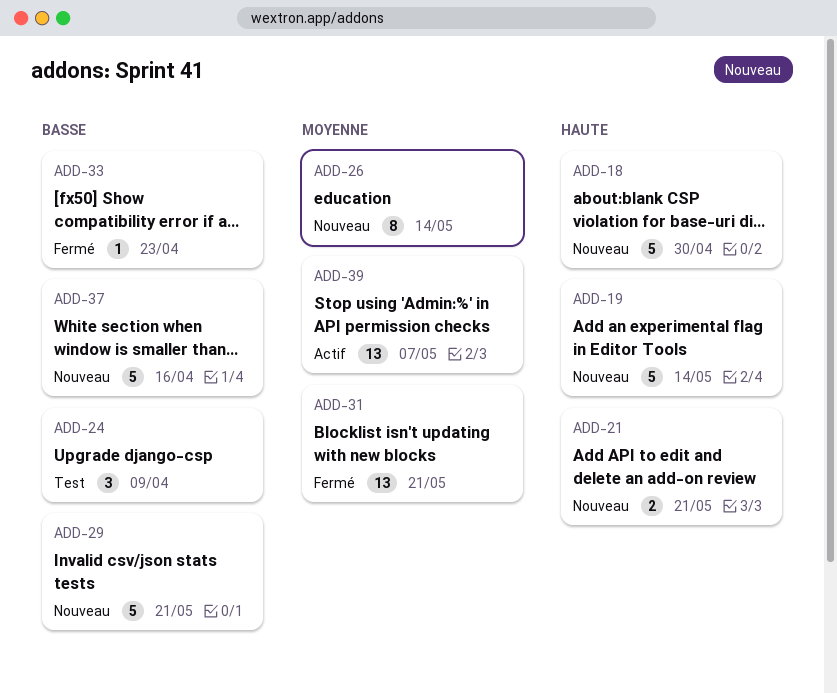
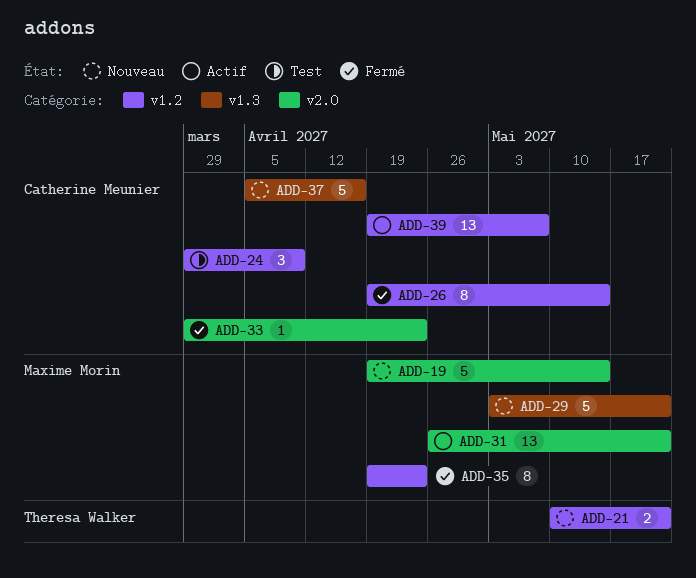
ADD-18: present -> none
ADD-26, status: Nouveau -> Fermé
ADD-31, status: Fermé -> Actif
ADD-35: none -> present

